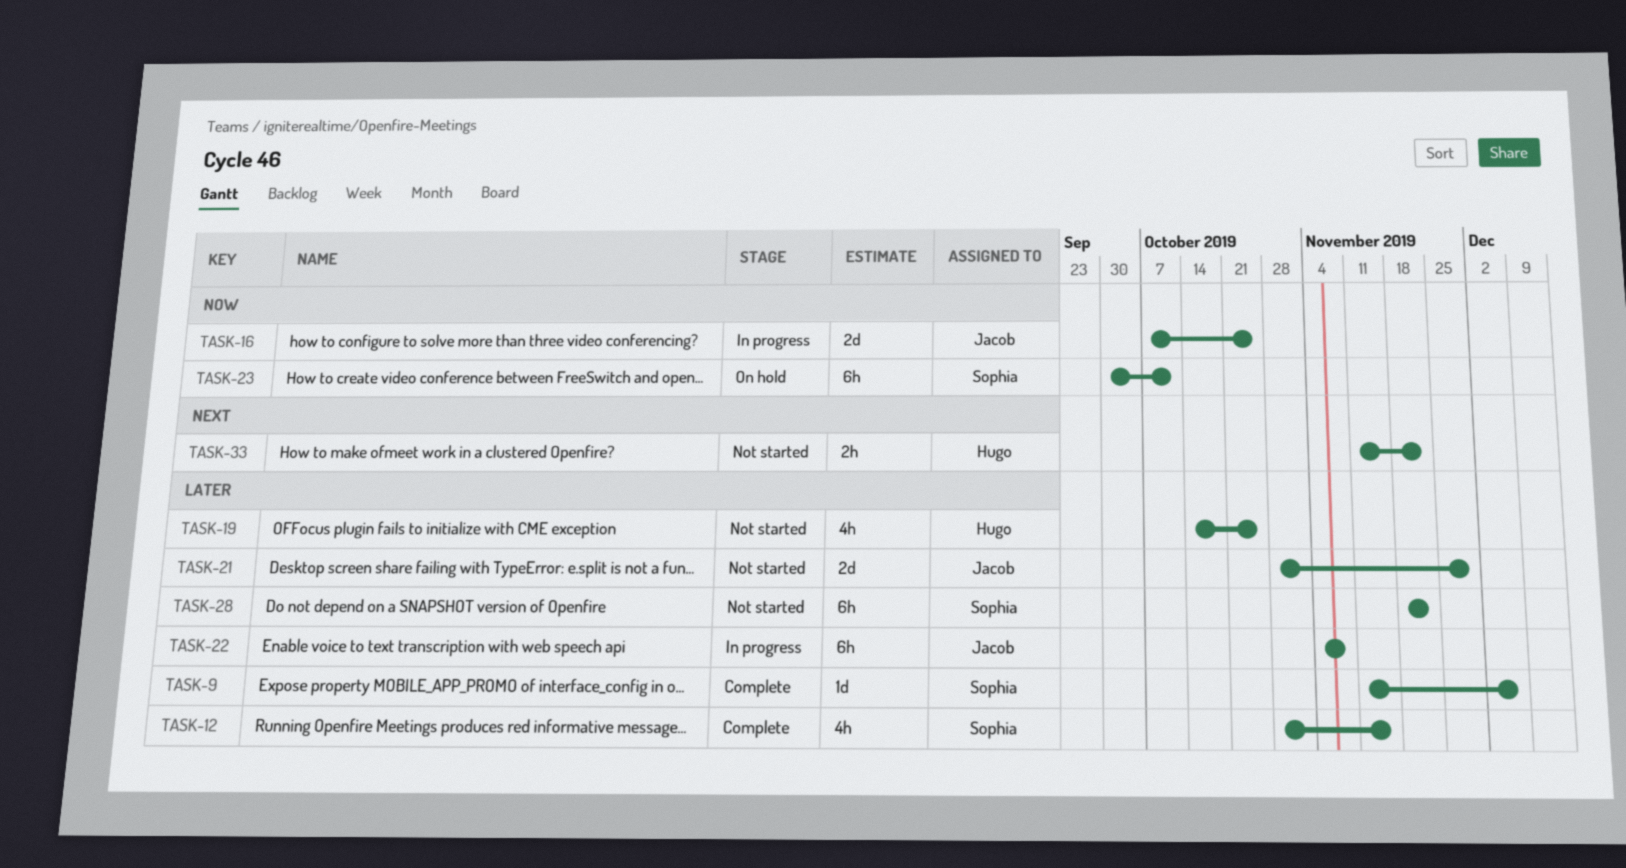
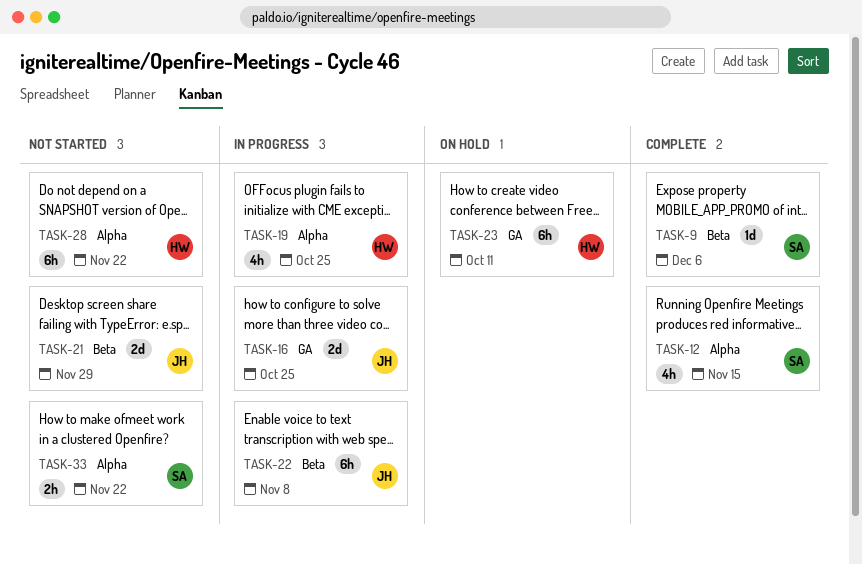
TASK-19, status: Not started -> In progress
TASK-23, owner: Sophia -> Hugo
TASK-28, owner: Sophia -> Hugo
TASK-33, owner: Hugo -> Sophia

